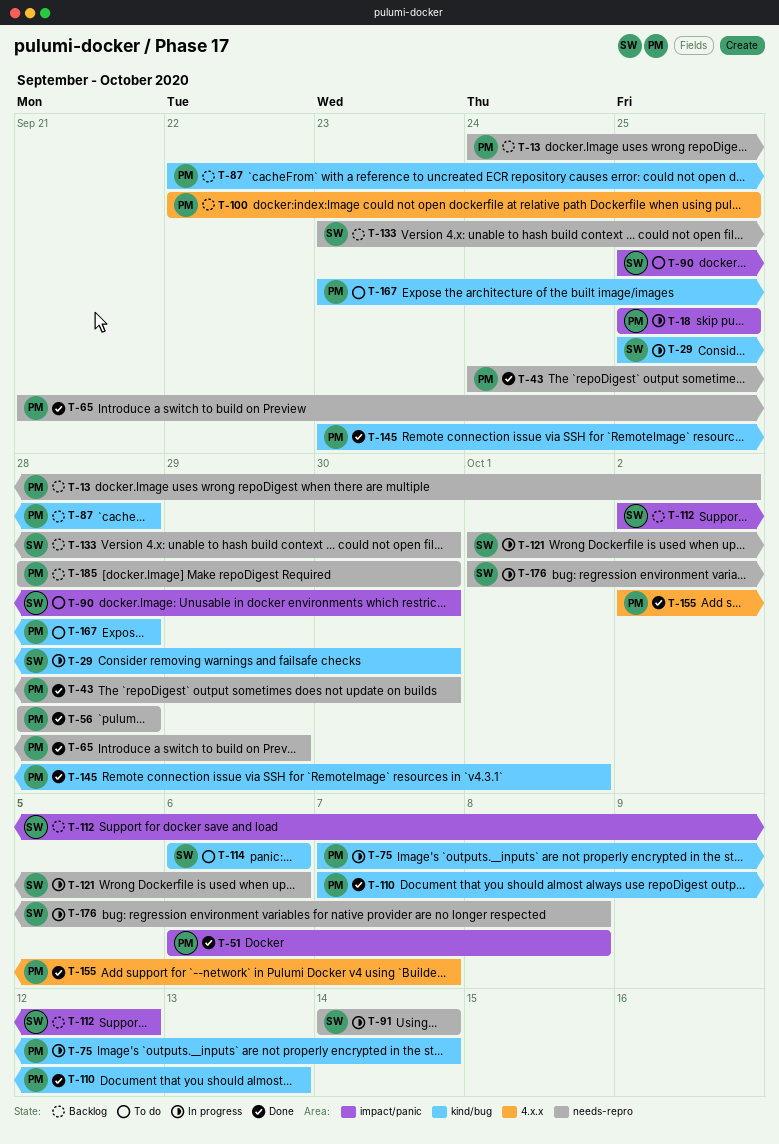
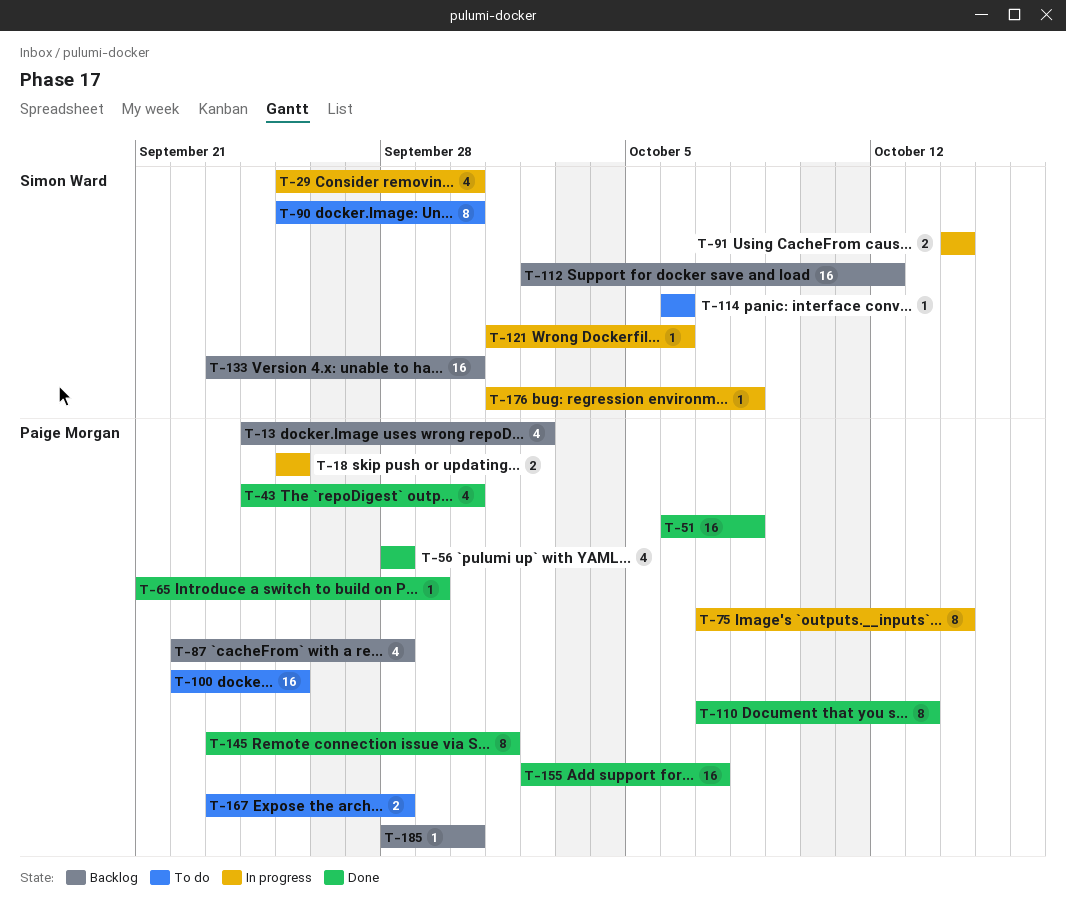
T-100, status: Backlog -> To do

